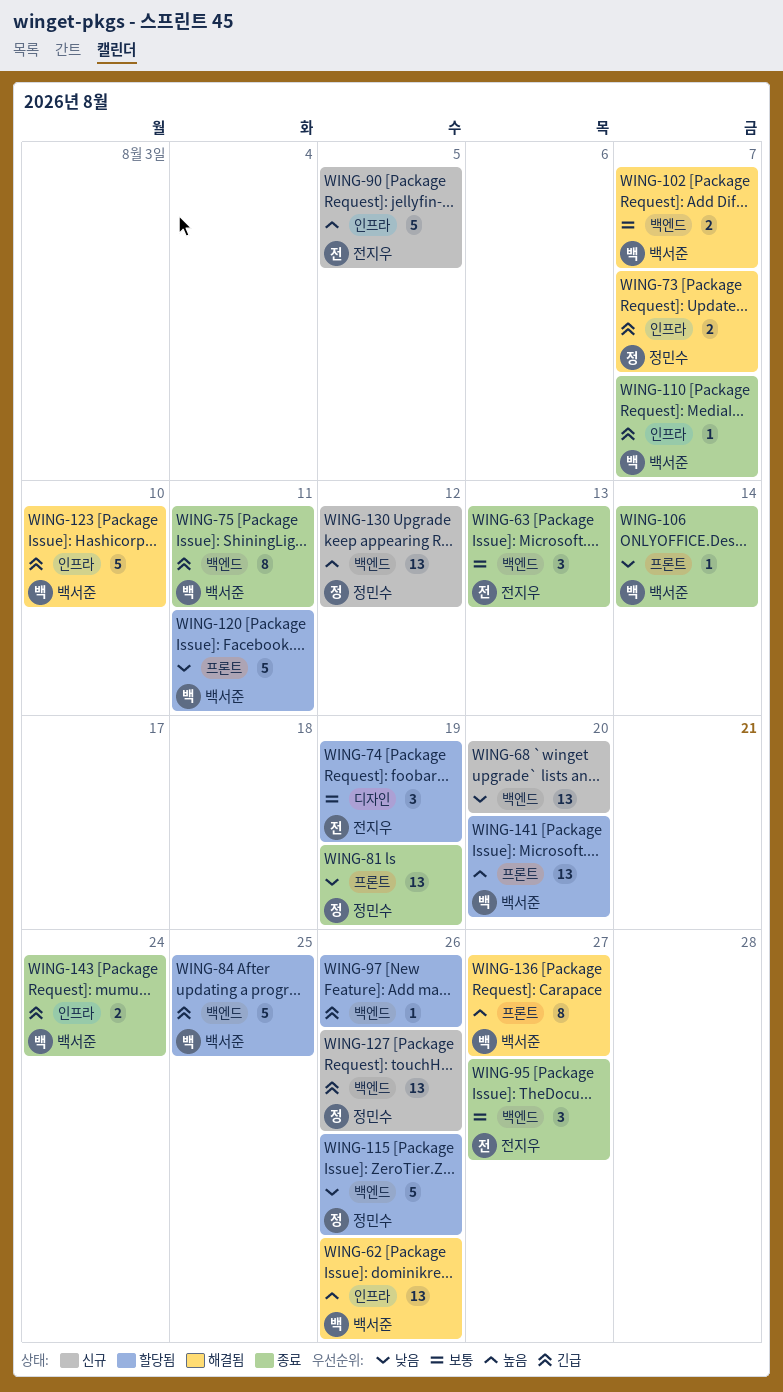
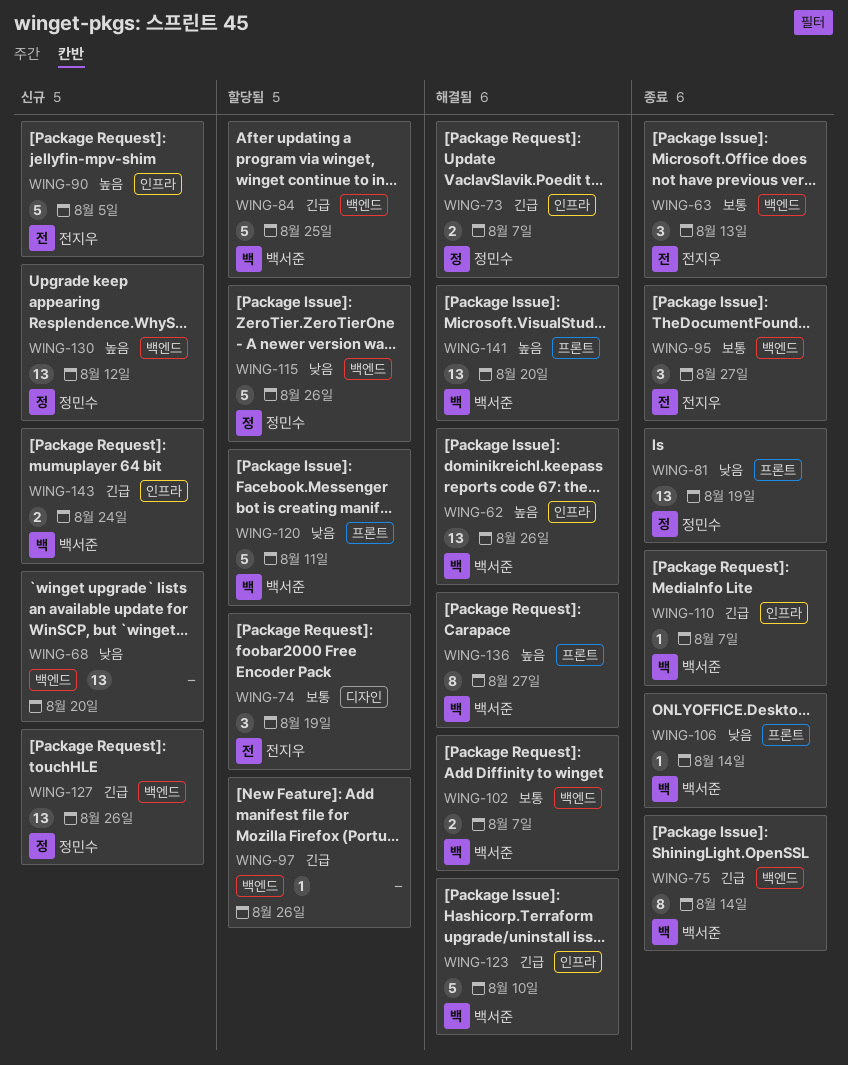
WING-75, due: Aug 11 -> Aug 14
WING-141, status: 할당됨 -> 해결됨
WING-143, status: 종료 -> 신규

